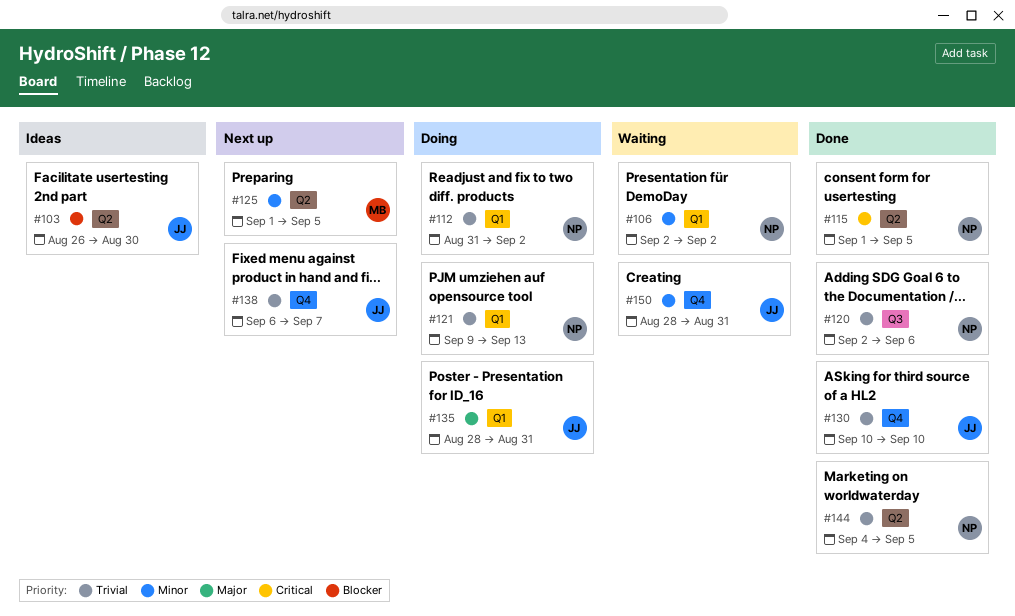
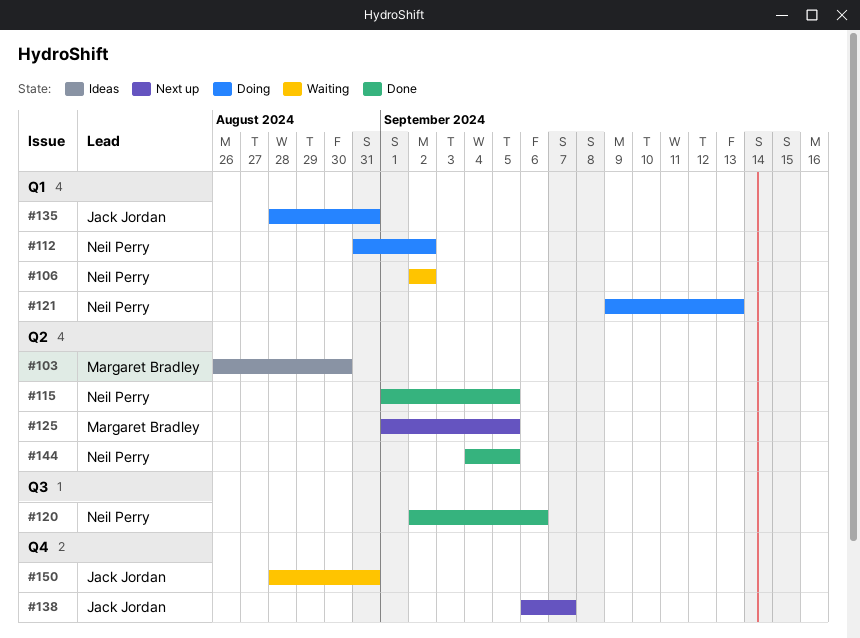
#103, owner: Jack Jordan -> Margaret Bradley
#130: present -> none

